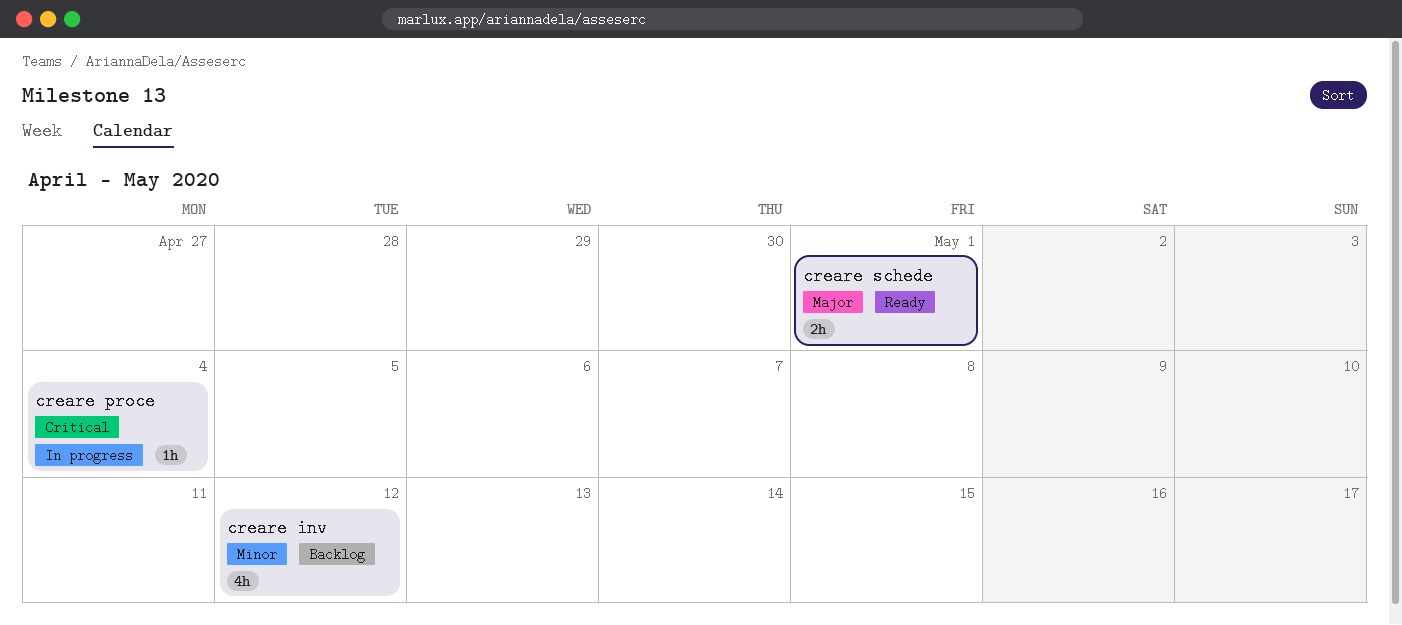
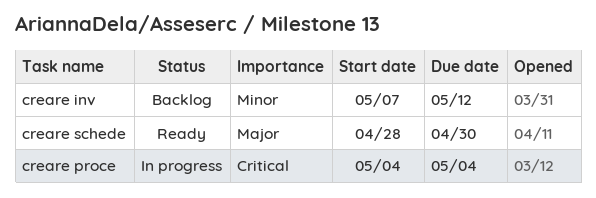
creare schede, due: May 1 -> Apr 30

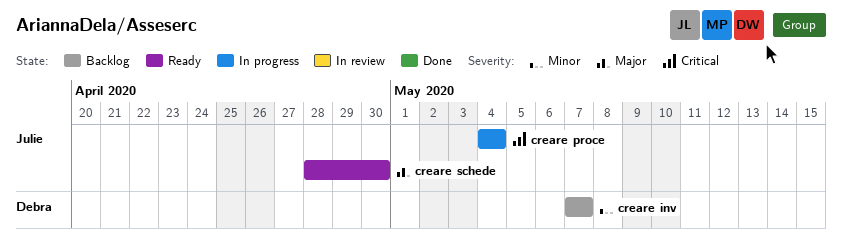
creare inv, due: May 12 -> May 7

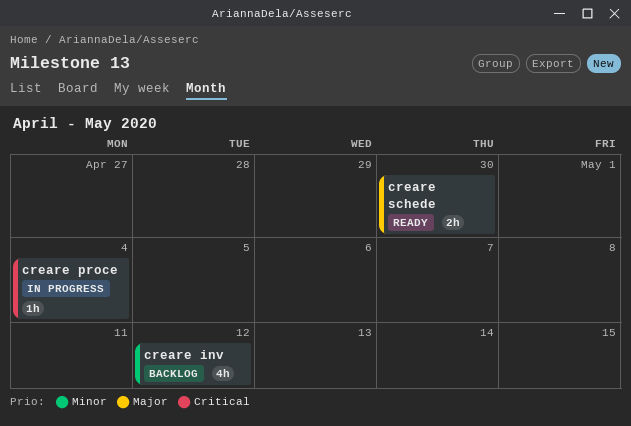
creare inv, due: May 7 -> May 12

